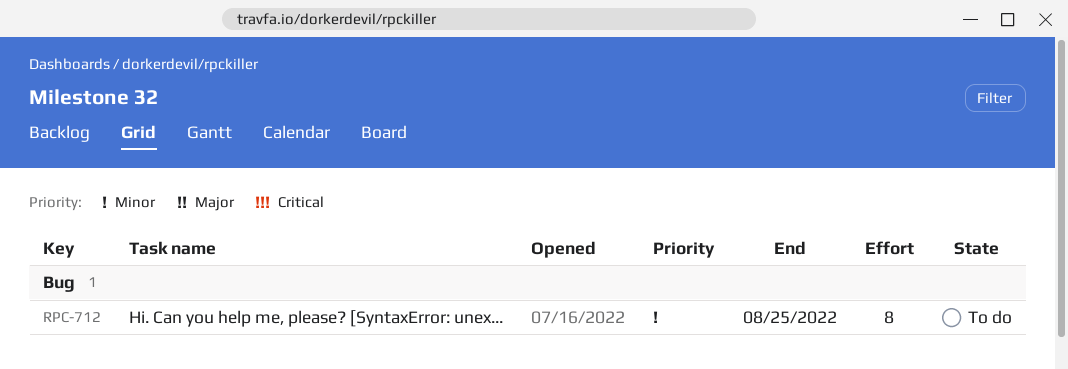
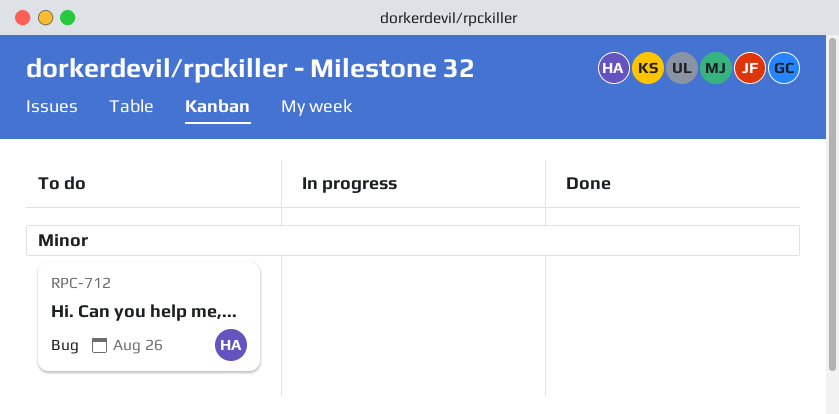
RPC-712, due: Aug 25 -> Aug 26

